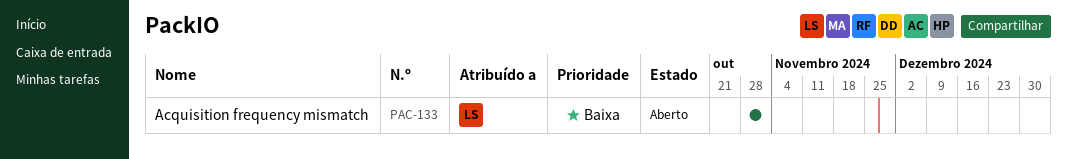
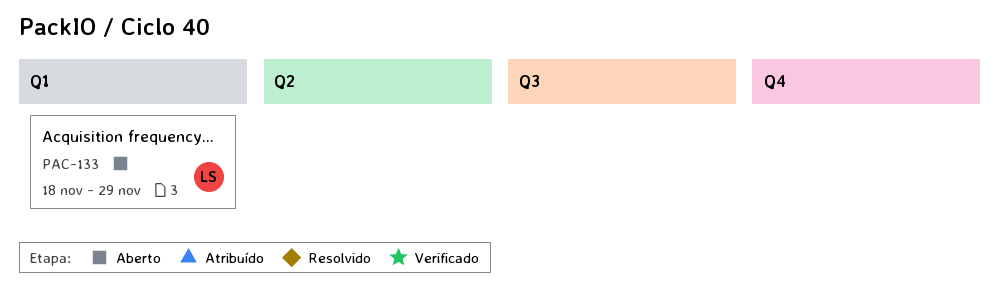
PAC-133, start: Oct 28 -> Nov 18
PAC-133, due: Nov 1 -> Nov 29

